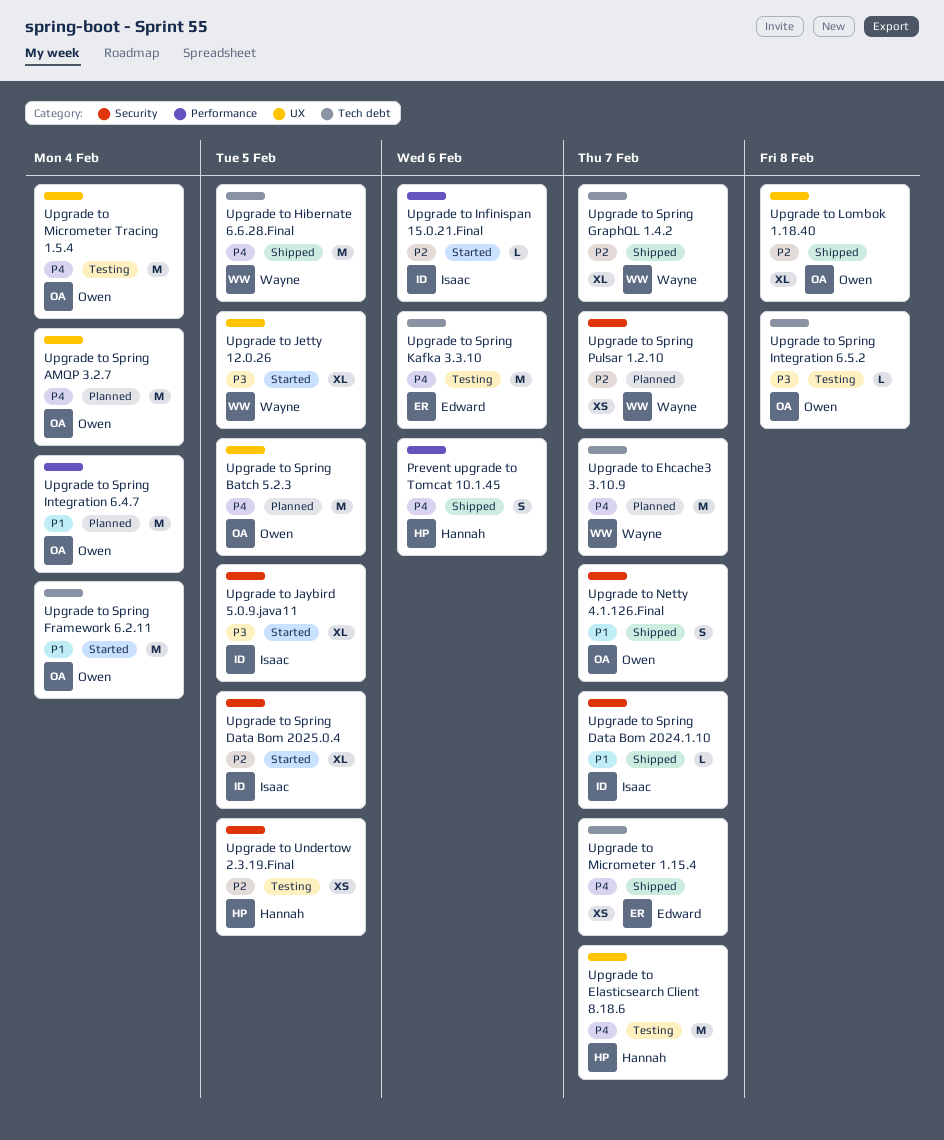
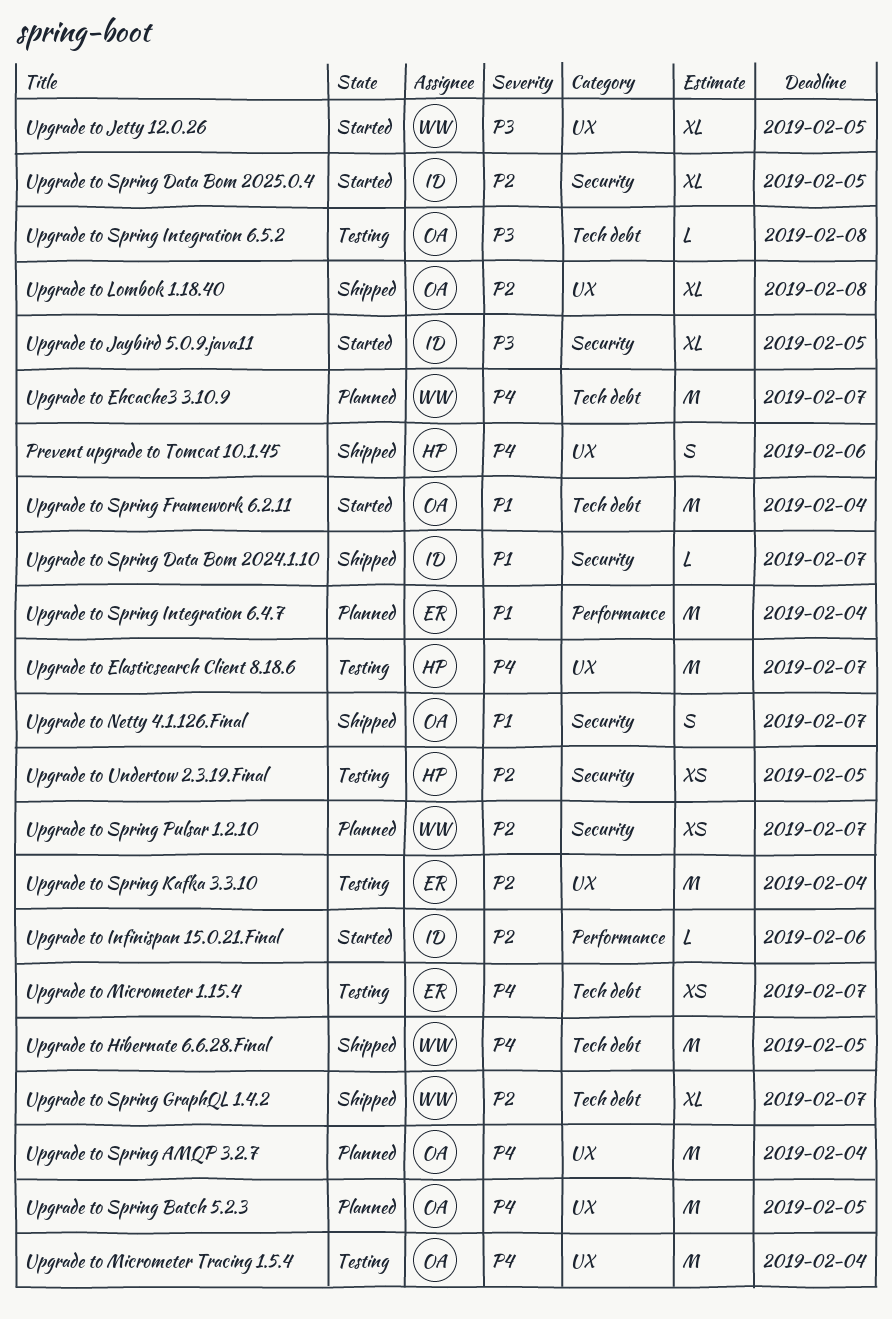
Prevent upgrade to Tomcat 10.1.45, label: Performance -> UX
Upgrade to Micrometer 1.15.4, status: Shipped -> Testing
Upgrade to Spring Integration 6.4.7, owner: Owen -> Edward
Upgrade to Spring Kafka 3.3.10, priority: P4 -> P2
Upgrade to Spring Kafka 3.3.10, label: Tech debt -> UX
Upgrade to Spring Kafka 3.3.10, due: Feb 6 -> Feb 4

